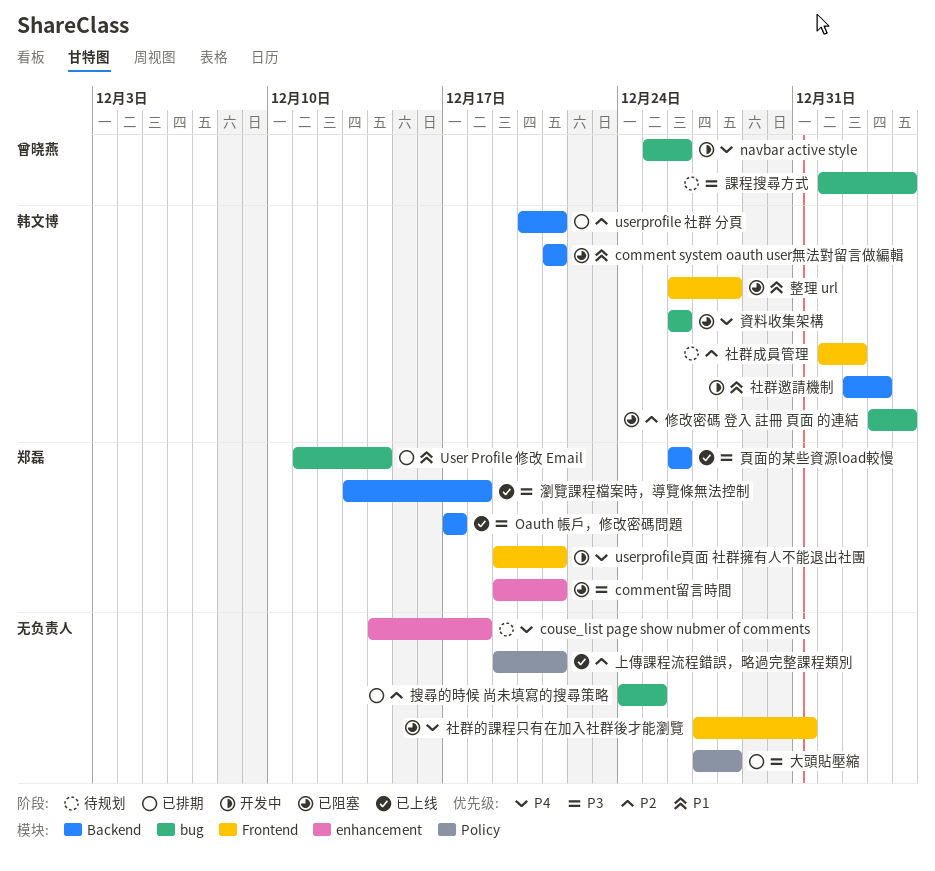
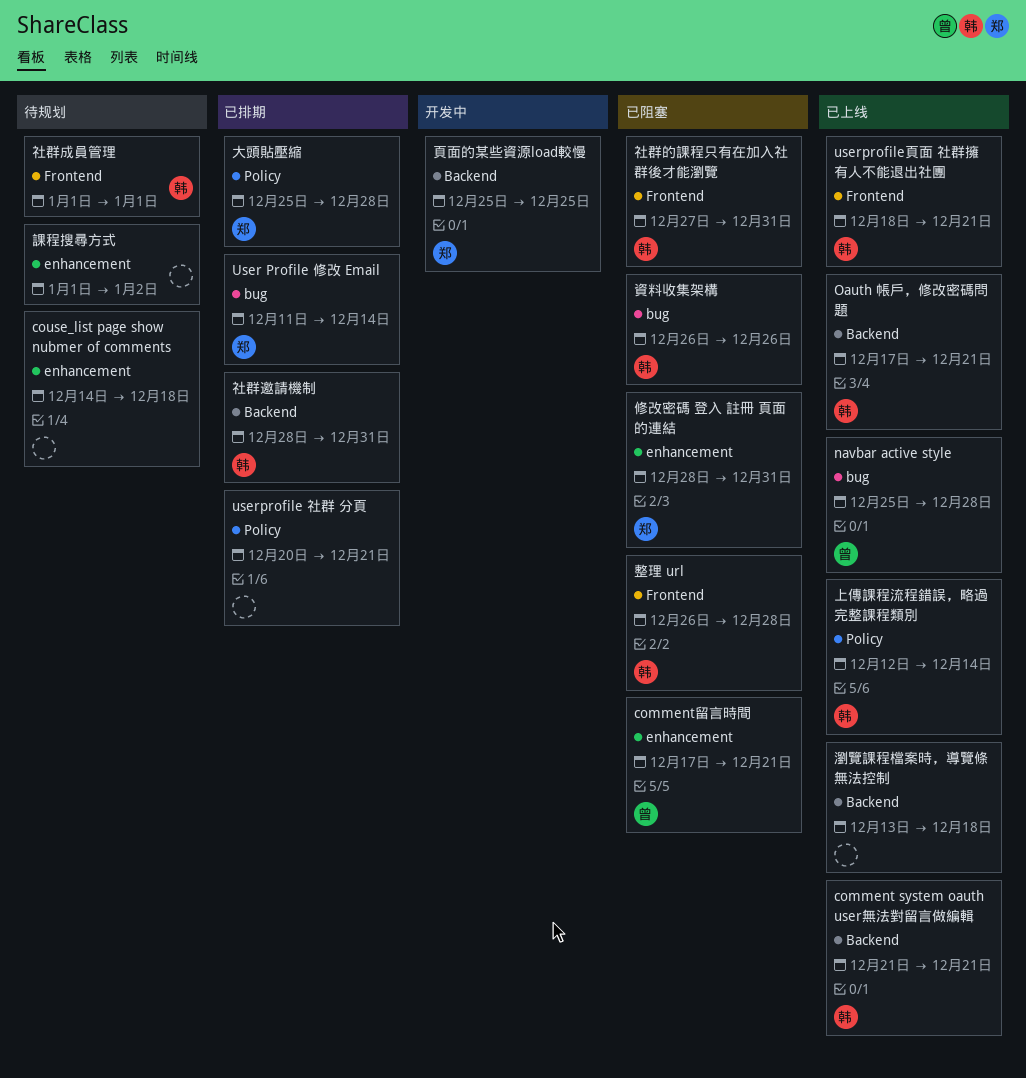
comment system oauth user無法對留言做編輯, status: 已阻塞 -> 已上线
comment留言時間, owner: 郑磊 -> 曾晓燕
comment留言時間, start: Dec 19 -> Dec 17
navbar active style, status: 开发中 -> 已上线
navbar active style, due: Dec 26 -> Dec 28
Oauth 帳戶，修改密碼問題, owner: 郑磊 -> 韩文博
Oauth 帳戶，修改密碼問題, due: Dec 17 -> Dec 21
userprofile 社群 分頁, owner: 韩文博 -> none
userprofile 社群 分頁, label: Backend -> Policy
userprofile頁面 社群擁有人不能退出社團, status: 开发中 -> 已上线
userprofile頁面 社群擁有人不能退出社團, owner: 郑磊 -> 韩文博
userprofile頁面 社群擁有人不能退出社團, start: Dec 19 -> Dec 18
上傳課程流程錯誤，略過完整課程類別, owner: none -> 韩文博
上傳課程流程錯誤，略過完整課程類別, start: Dec 19 -> Dec 12
上傳課程流程錯誤，略過完整課程類別, due: Dec 21 -> Dec 14
修改密碼 登入 註冊 頁面 的連結, owner: 韩文博 -> 郑磊
修改密碼 登入 註冊 頁面 的連結, label: bug -> enhancement
修改密碼 登入 註冊 頁面 的連結, start: Jan 3 -> Dec 28
修改密碼 登入 註冊 頁面 的連結, due: Jan 4 -> Dec 31
大頭貼壓縮, owner: none -> 郑磊
大頭貼壓縮, start: Dec 27 -> Dec 25
搜尋的時候 尚未填寫的搜尋策略: present -> none
瀏覽課程檔案時，導覽條無法控制, owner: 郑磊 -> none
社群成員管理, due: Jan 2 -> Jan 1
社群的課程只有在加入社群後才能瀏覽, owner: none -> 韩文博
社群邀請機制, status: 开发中 -> 已排期
社群邀請機制, start: Jan 2 -> Dec 28
社群邀請機制, due: Jan 3 -> Dec 31
課程搜尋方式, owner: 曾晓燕 -> none
課程搜尋方式, label: bug -> enhancement
課程搜尋方式, due: Jan 4 -> Jan 2
頁面的某些資源load較慢, status: 已上线 -> 开发中
頁面的某些資源load較慢, start: Dec 26 -> Dec 25
頁面的某些資源load較慢, due: Dec 26 -> Dec 25

